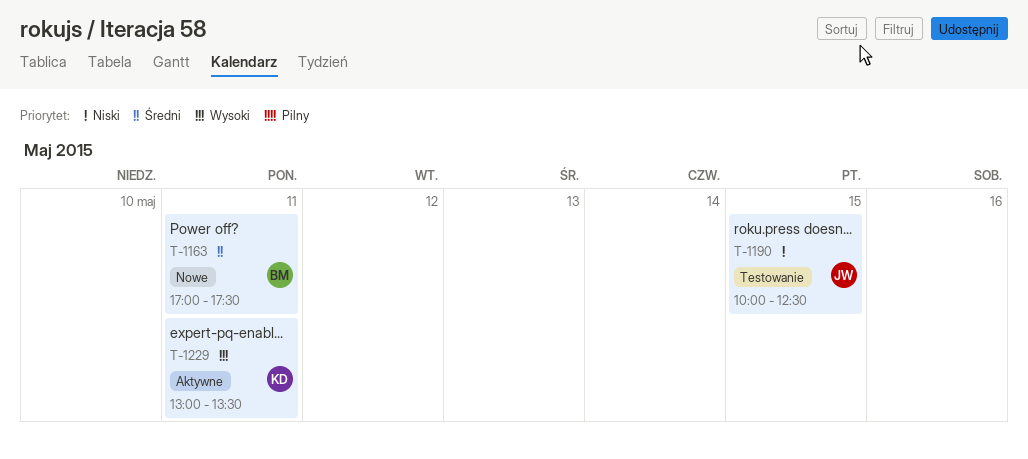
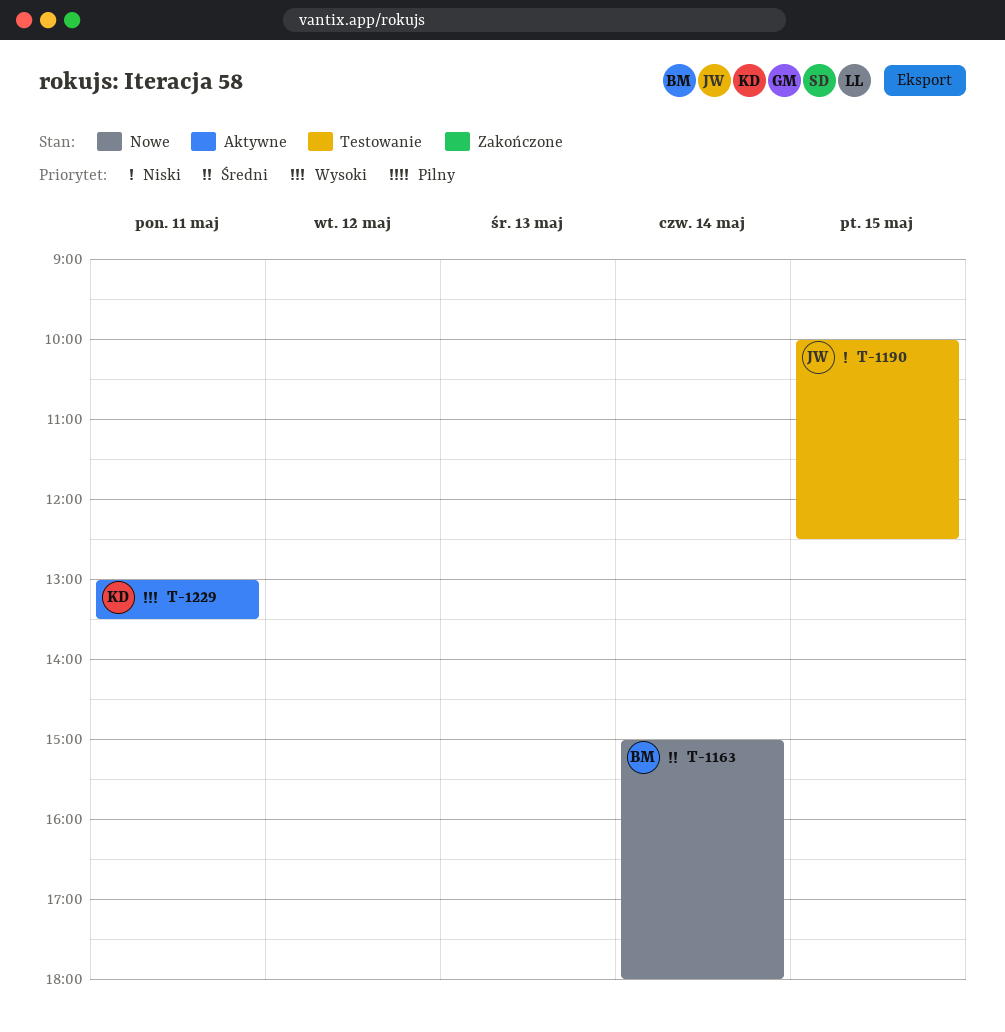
T-1163, day: May 11 -> May 14
T-1163, begins: 17:00 -> 15:00
T-1163, ends: 17:30 -> 18:00

